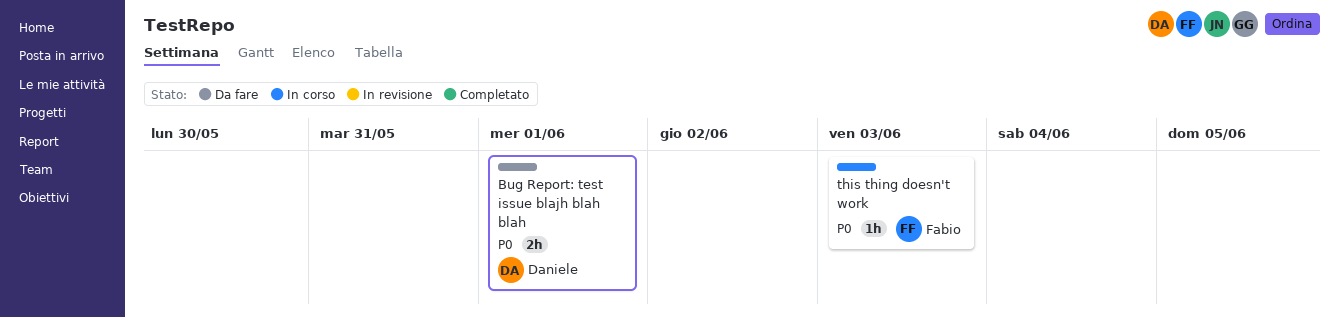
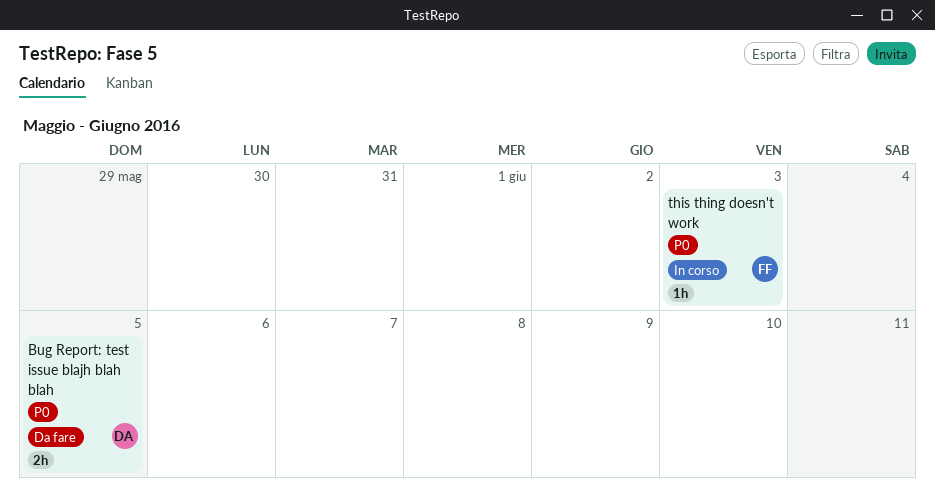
Bug Report: test issue blajh blah blah, due: Jun 1 -> Jun 5

